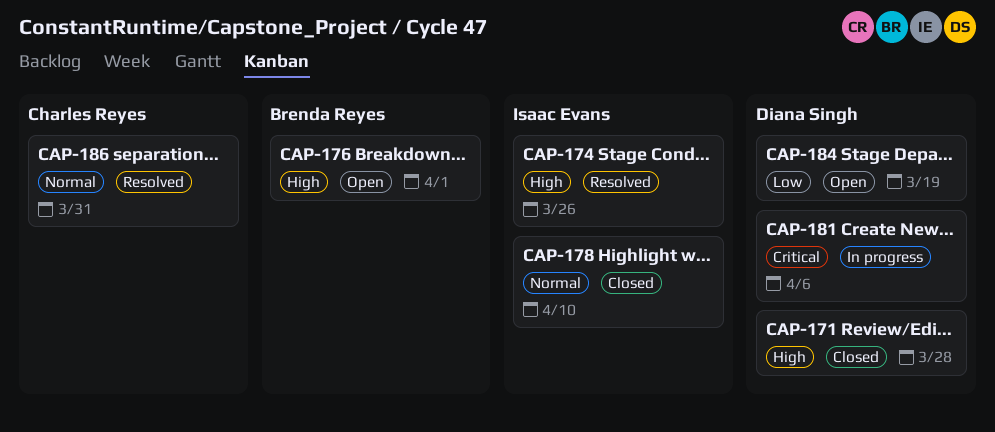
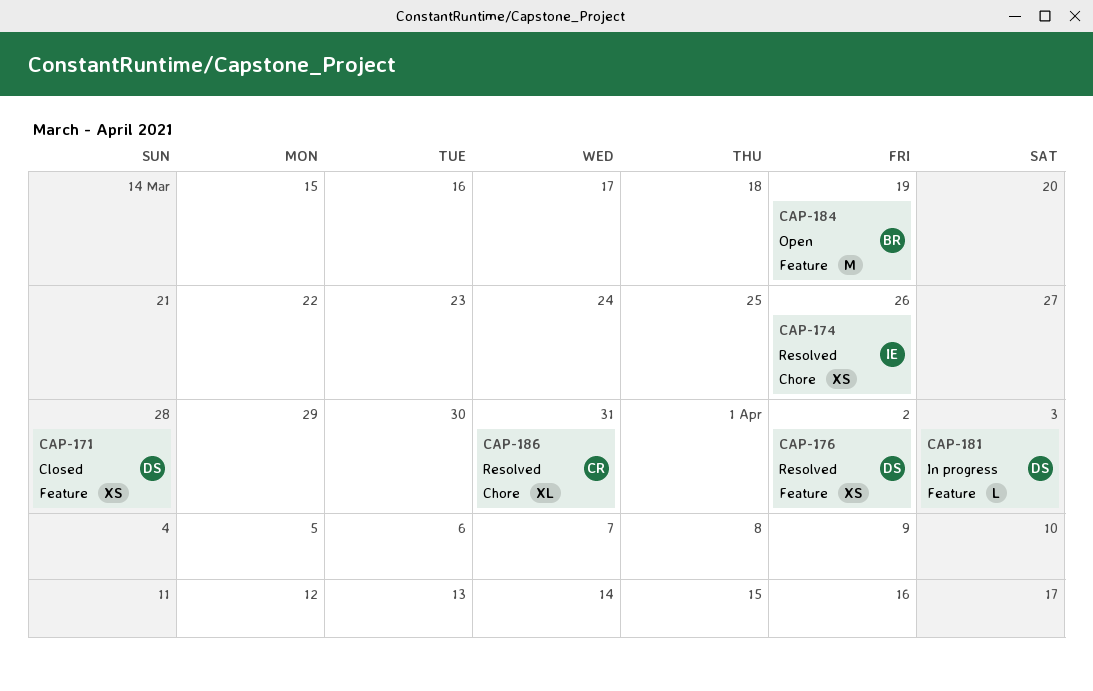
CAP-176, status: Open -> Resolved
CAP-176, owner: Brenda Reyes -> Diana Singh
CAP-176, due: Apr 1 -> Apr 2
CAP-178: present -> none
CAP-181, due: Apr 6 -> Apr 3
CAP-184, owner: Diana Singh -> Brenda Reyes

